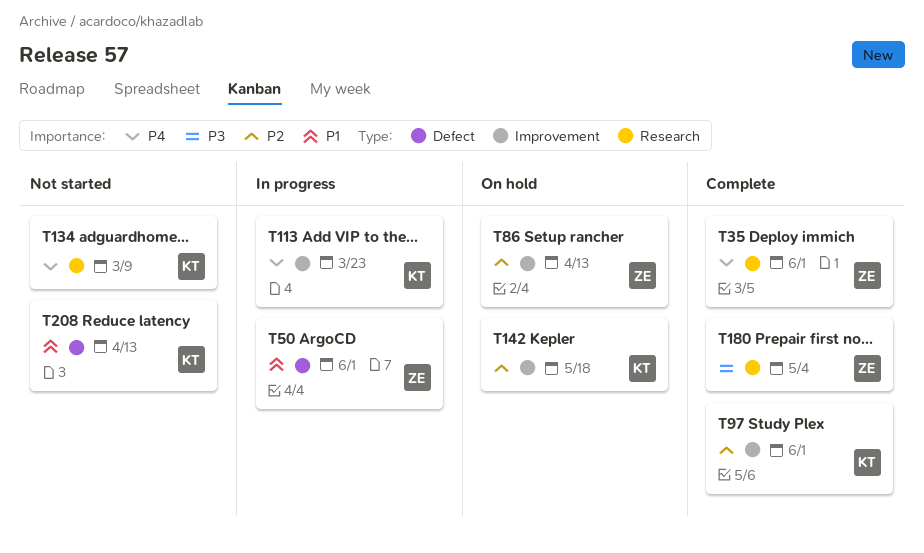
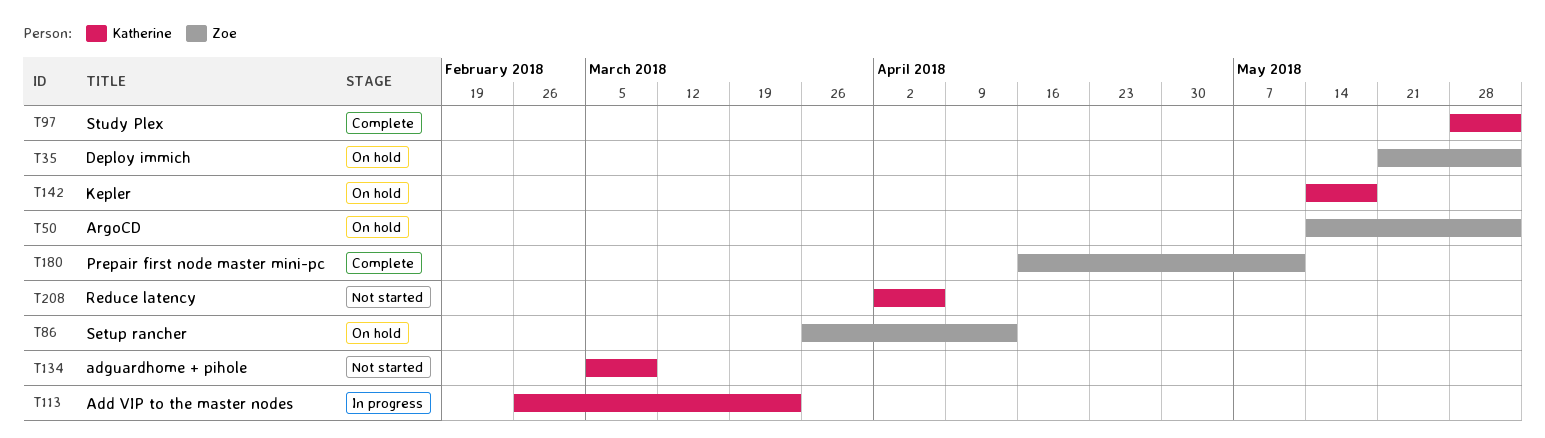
T35, status: Complete -> On hold
T50, status: In progress -> On hold
T180, due: May 4 -> May 11
T208, due: Apr 13 -> Apr 6

